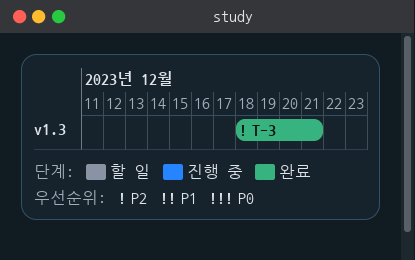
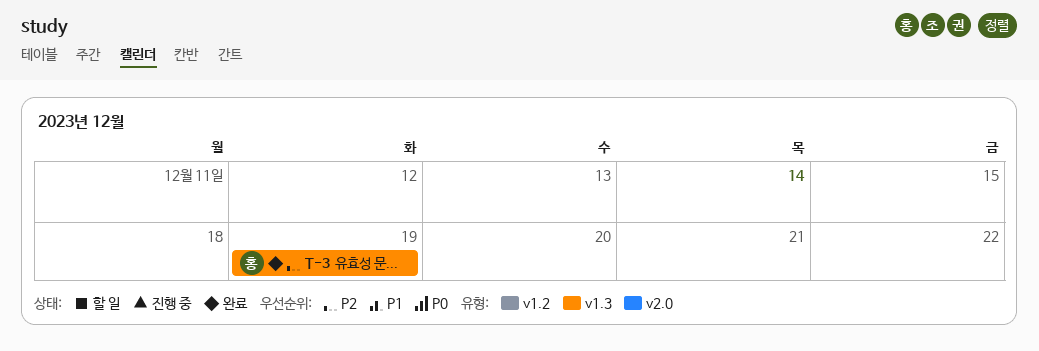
T-3, start: Dec 18 -> Dec 19
T-3, due: Dec 21 -> Dec 19

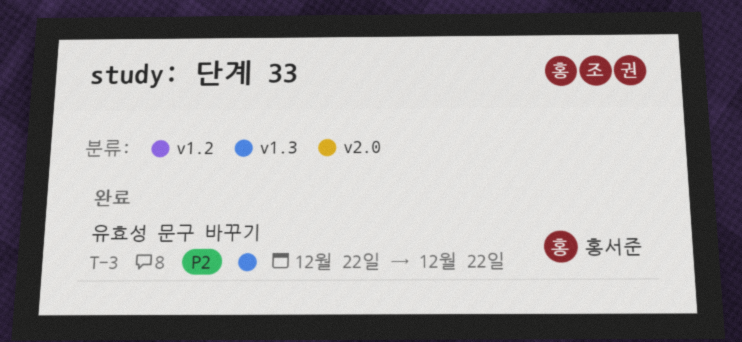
T-3, start: Dec 19 -> Dec 22
T-3, due: Dec 19 -> Dec 22

